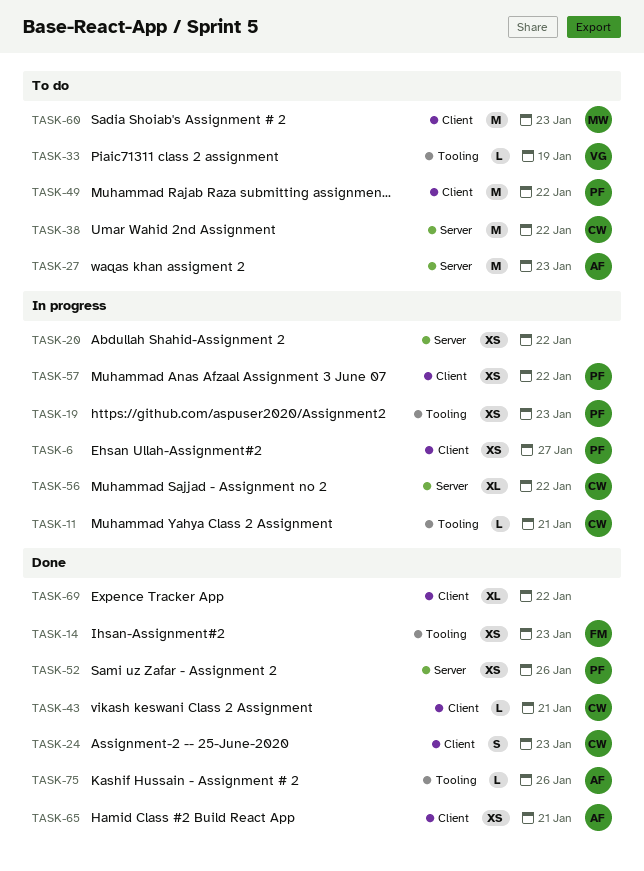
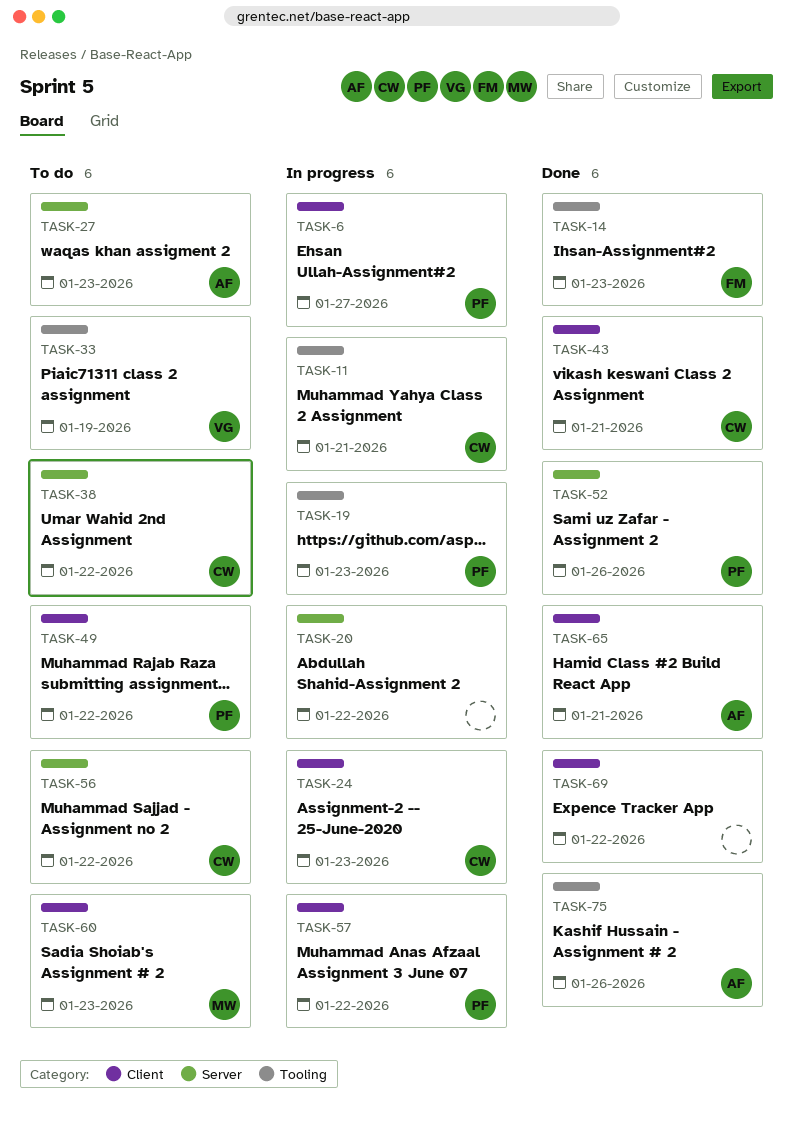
TASK-24, status: Done -> In progress
TASK-56, status: In progress -> To do

